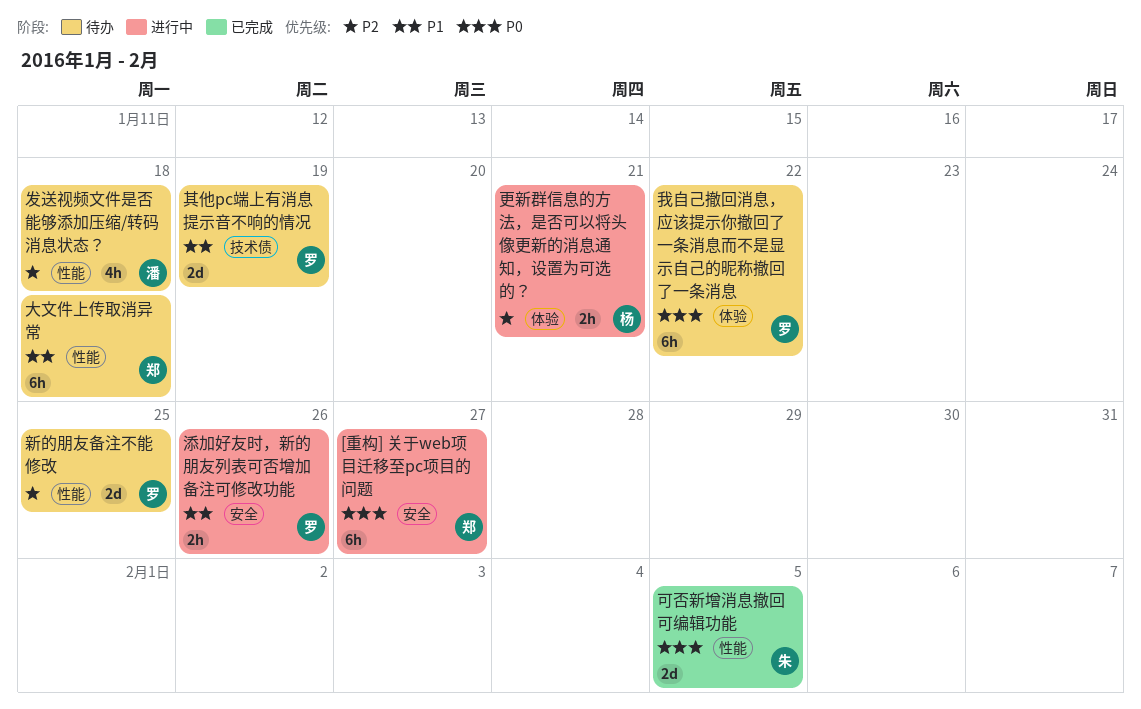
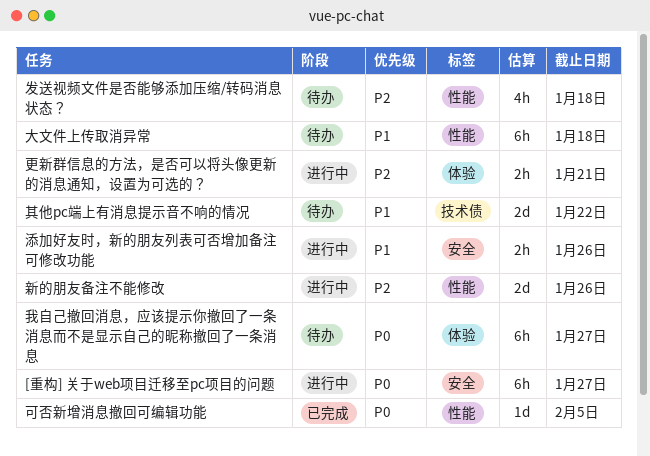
其他pc端上有消息提示音不响的情况, due: Jan 19 -> Jan 22
可否新增消息撤回可编辑功能, estimate: 2d -> 1d
我自己撤回消息，应该提示你撤回了一条消息而不是显示自己的昵称撤回了一条消息, due: Jan 22 -> Jan 27
新的朋友备注不能修改, status: 待办 -> 进行中
新的朋友备注不能修改, due: Jan 25 -> Jan 26

